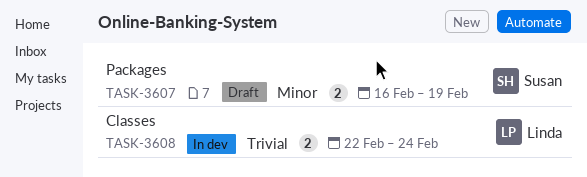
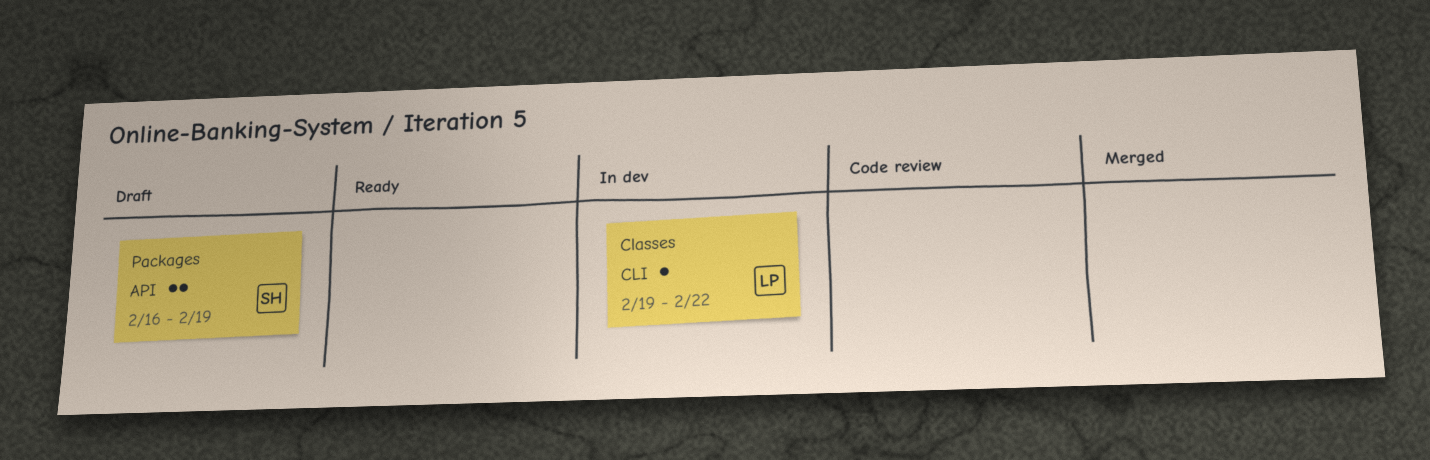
Classes, estimate: 2 -> 1
Classes, start: Feb 22 -> Feb 19
Classes, due: Feb 24 -> Feb 22

